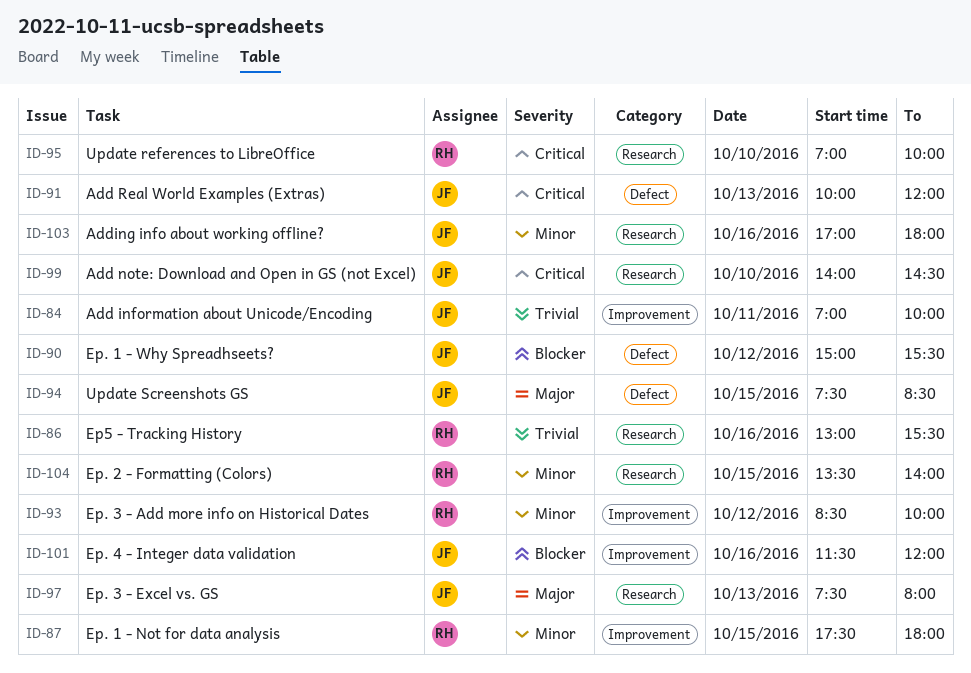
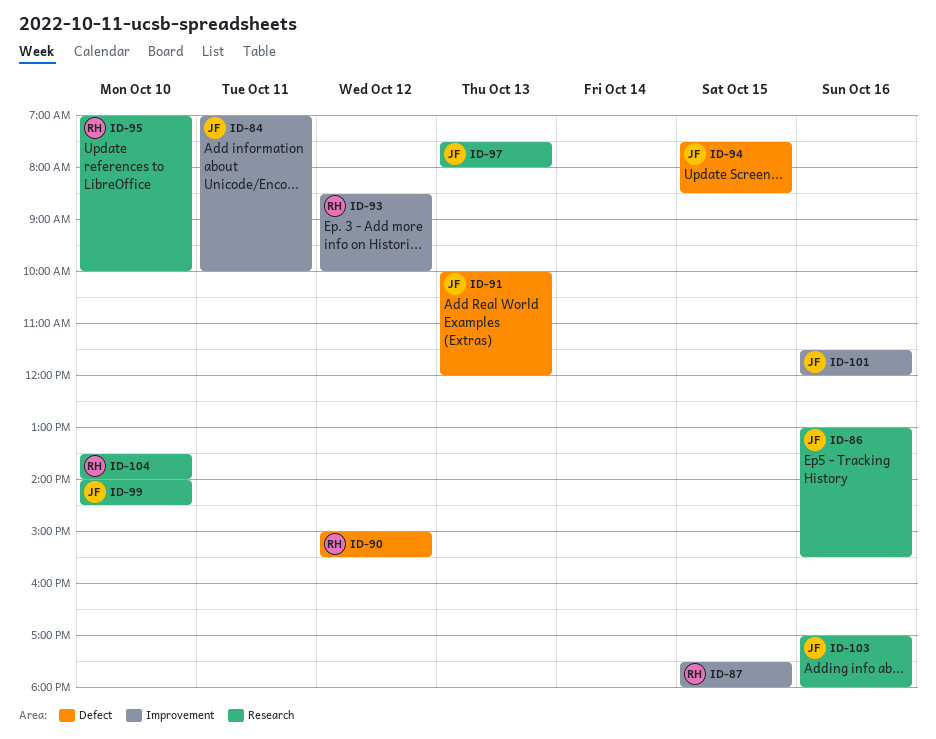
ID-86, owner: RH -> JF
ID-90, owner: JF -> RH
ID-104, day: Oct 15 -> Oct 10

